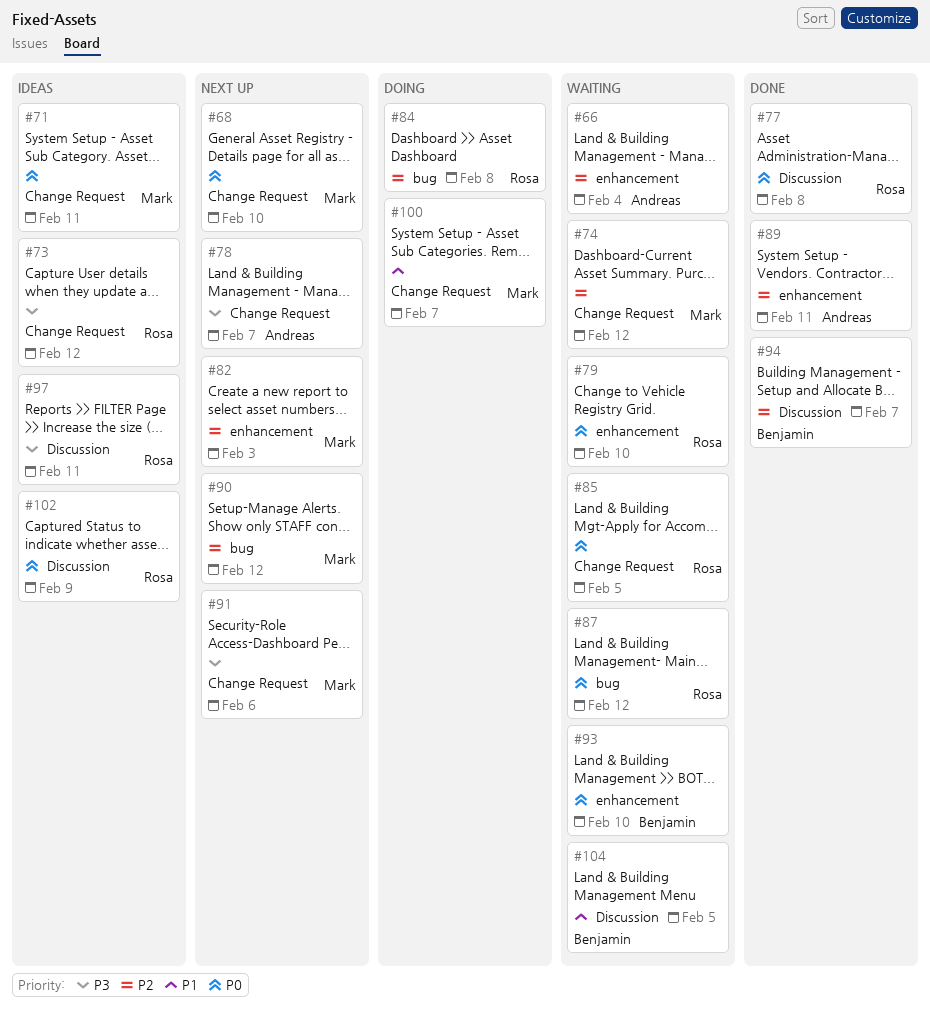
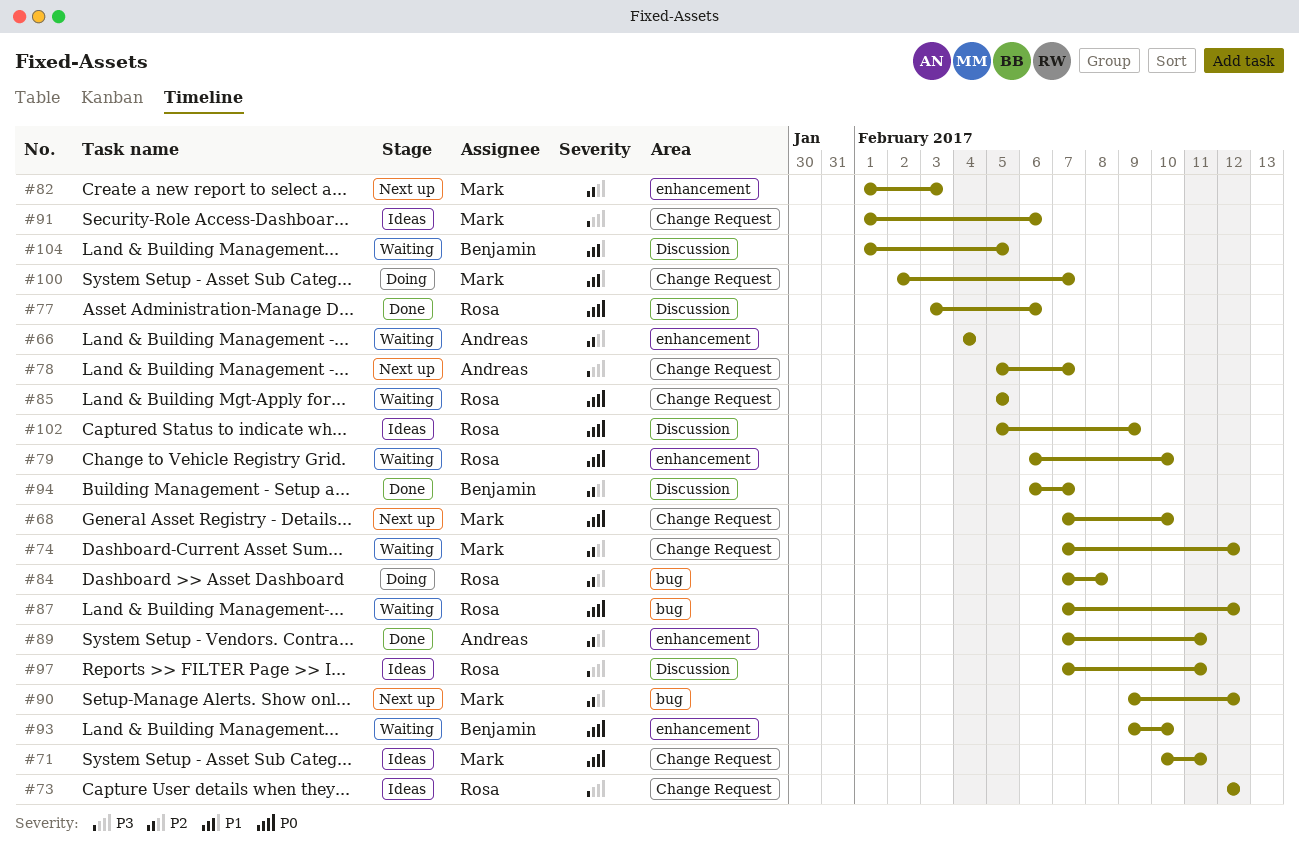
#77, due: Feb 8 -> Feb 6
#91, status: Next up -> Ideas

